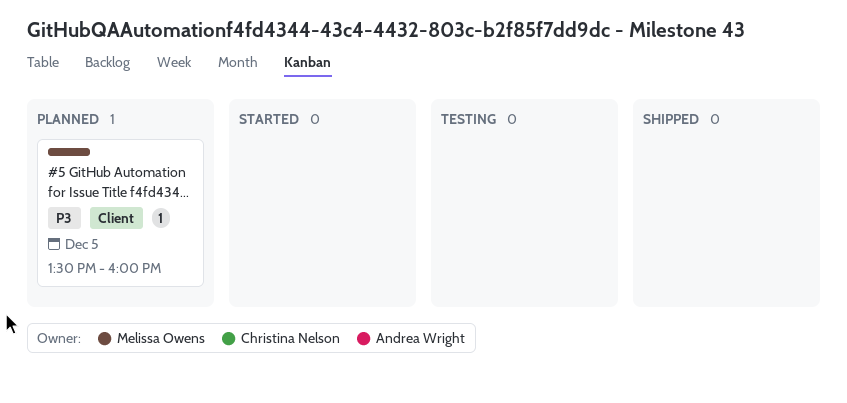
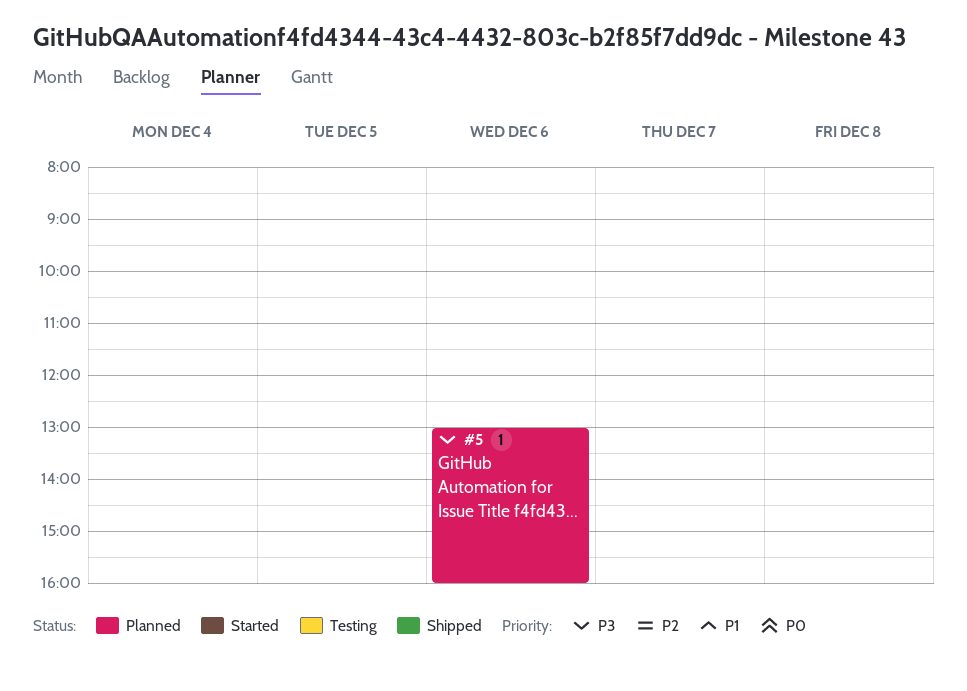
#5, day: Dec 5 -> Dec 6
#5, begins: 13:30 -> 13:00

